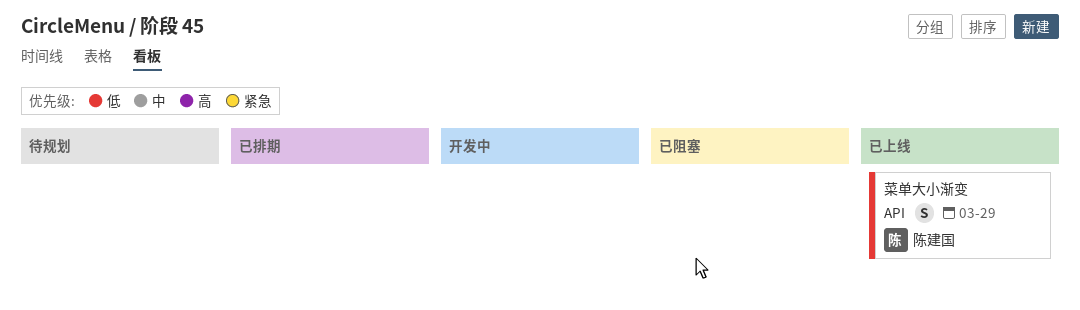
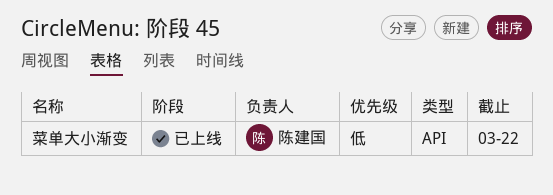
菜单大小渐变, due: Mar 29 -> Mar 22

